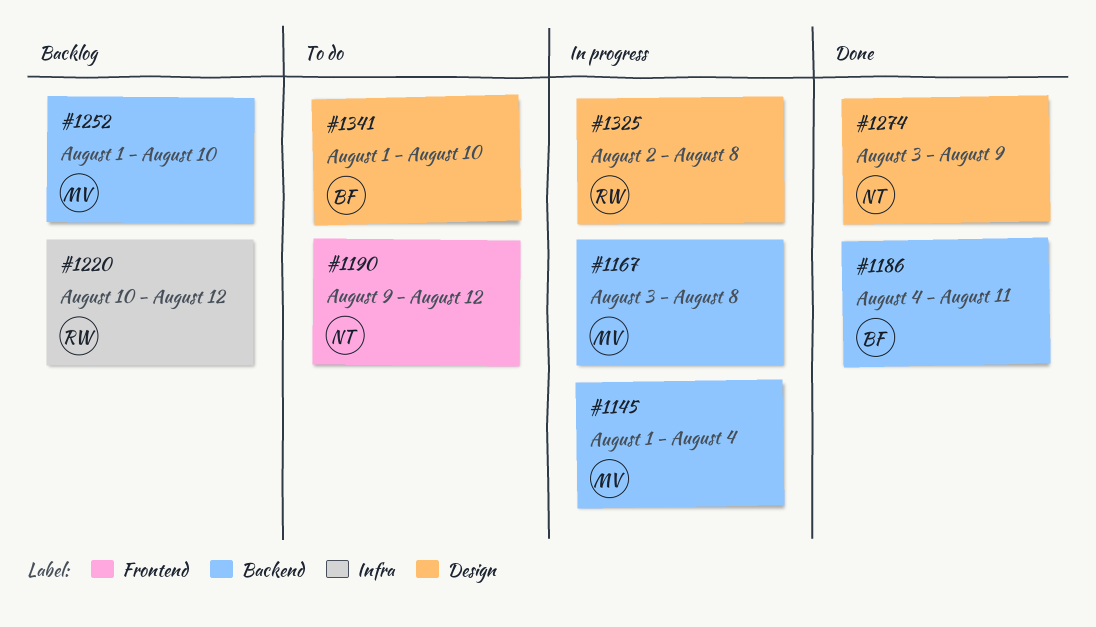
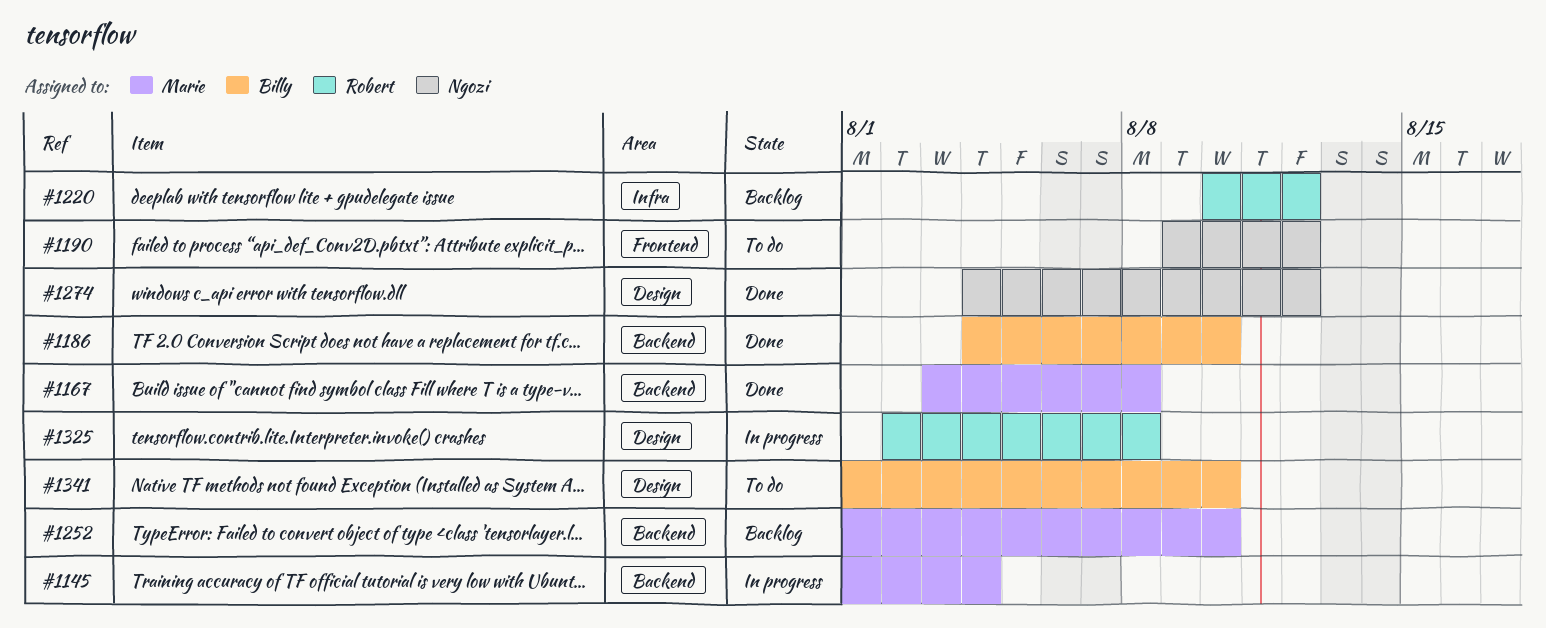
#1167, status: In progress -> Done
#1186, due: Aug 11 -> Aug 10
#1274, start: Aug 3 -> Aug 4
#1274, due: Aug 9 -> Aug 12

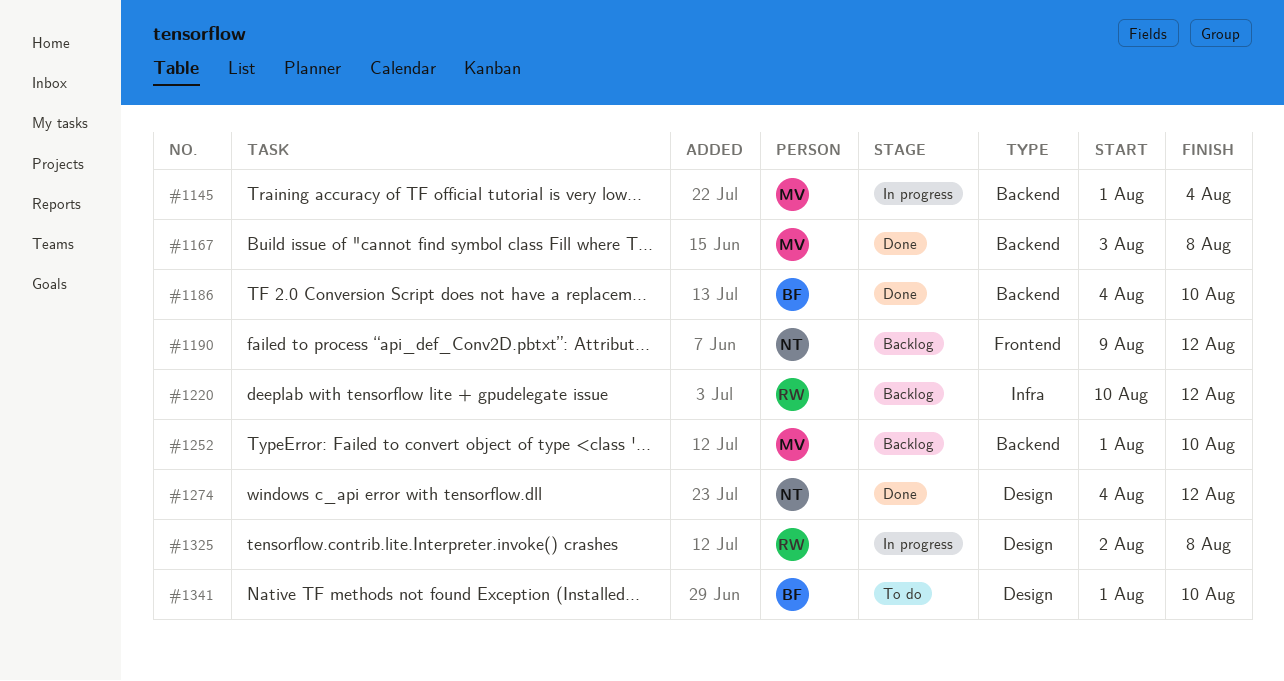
#1190, status: To do -> Backlog

